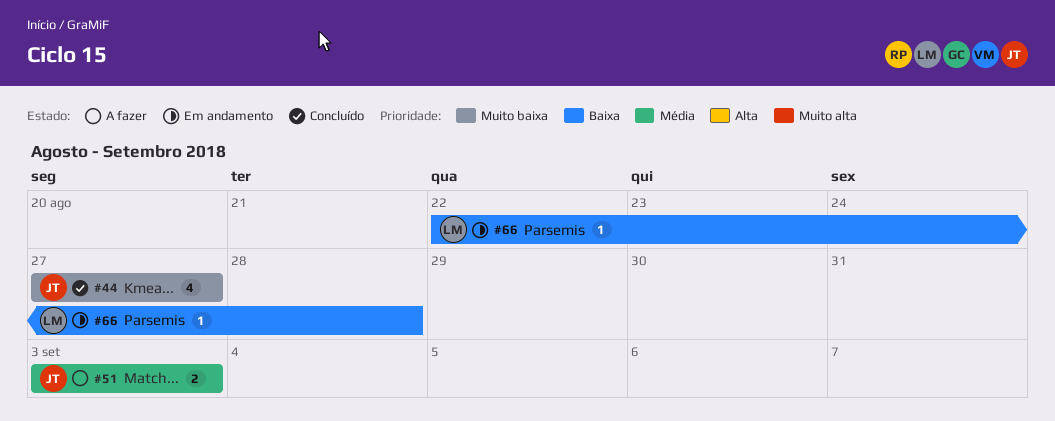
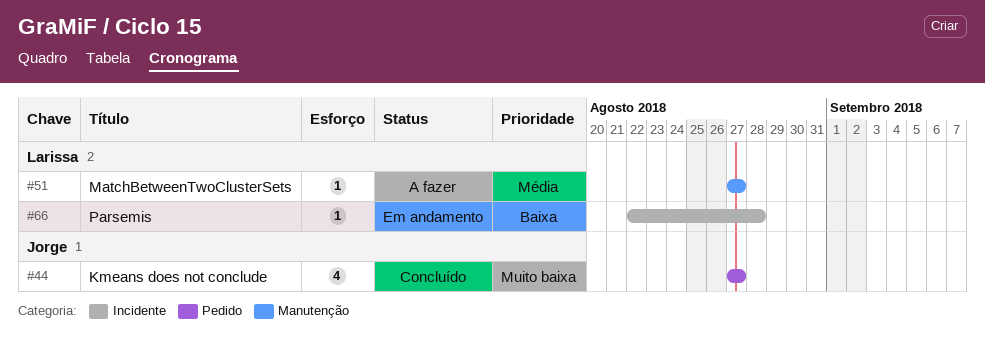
#51, owner: Jorge -> Larissa
#51, estimate: 2 -> 1
#51, start: Sep 3 -> Aug 27
#51, due: Sep 3 -> Aug 27

